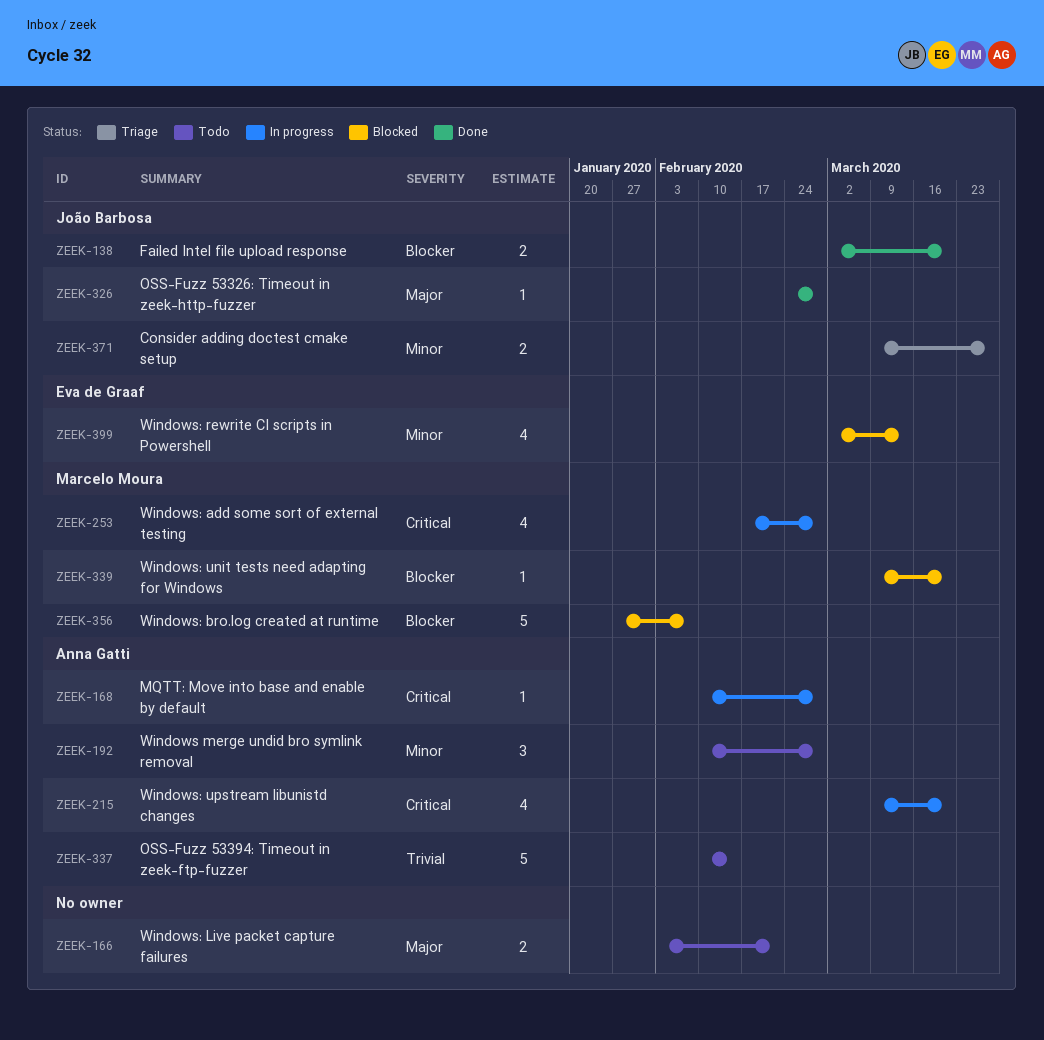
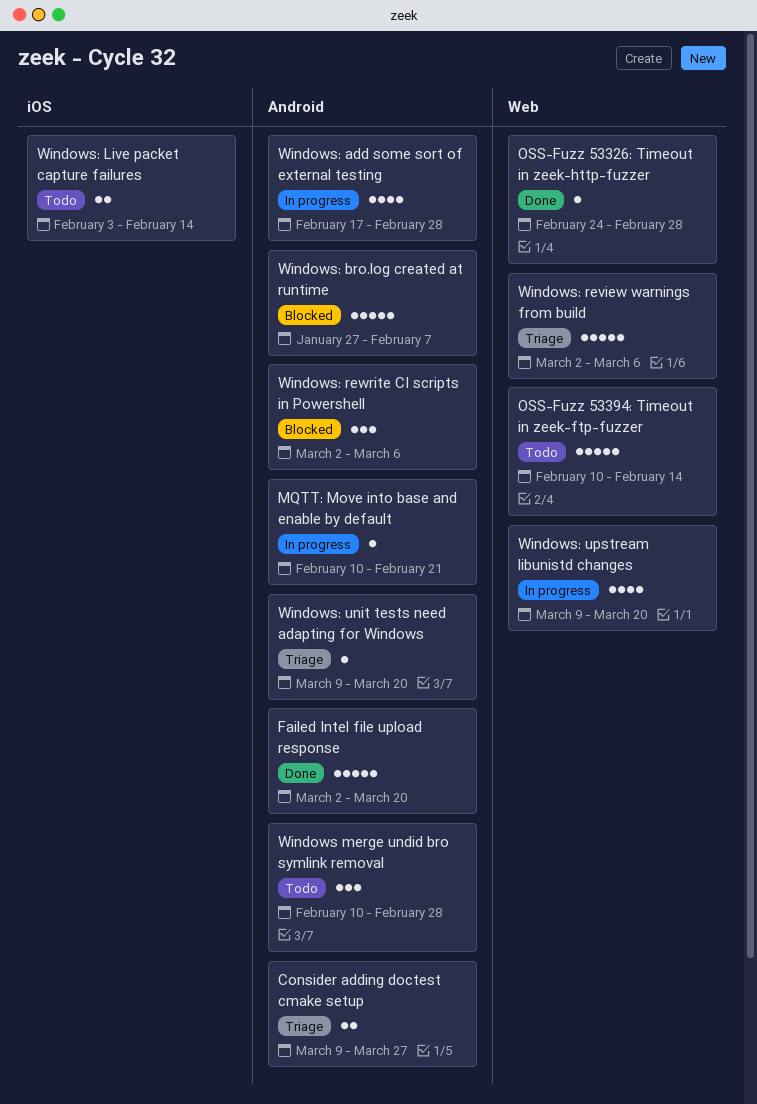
Failed Intel file upload response, estimate: 2 -> 5
MQTT: Move into base and enable by default, due: Feb 28 -> Feb 21
Windows: Live packet capture failures, due: Feb 21 -> Feb 14
Windows: review warnings from build: none -> present
Windows: rewrite CI scripts in Powershell, estimate: 4 -> 3
Windows: rewrite CI scripts in Powershell, due: Mar 13 -> Mar 6
Windows: unit tests need adapting for Windows, status: Blocked -> Triage

